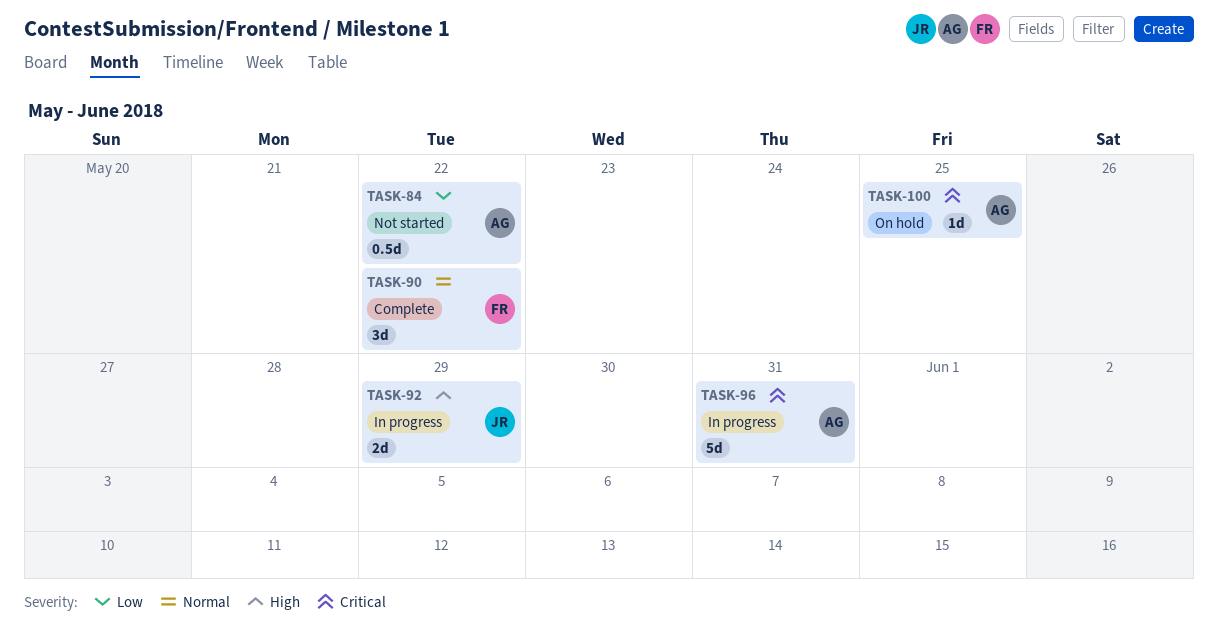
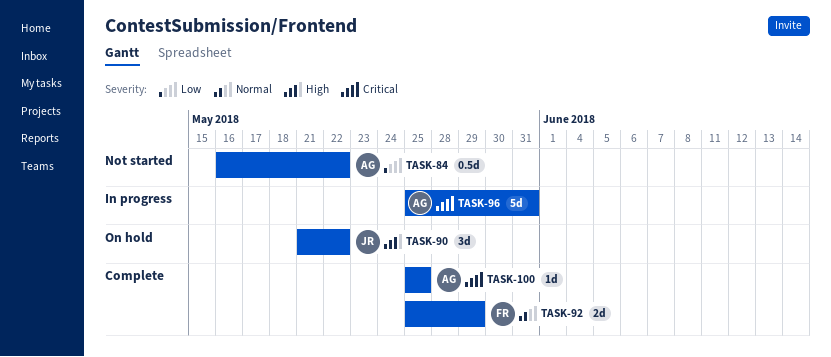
TASK-90, status: Complete -> On hold
TASK-90, owner: FR -> JR
TASK-90, priority: Normal -> High
TASK-92, status: In progress -> Complete
TASK-92, owner: JR -> FR
TASK-92, priority: High -> Normal
TASK-100, status: On hold -> Complete

